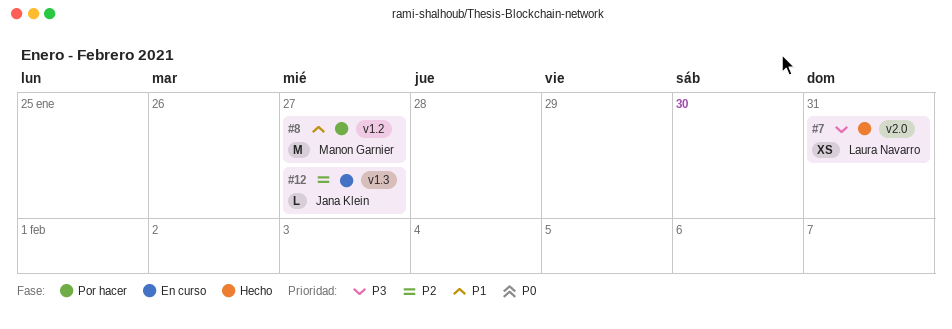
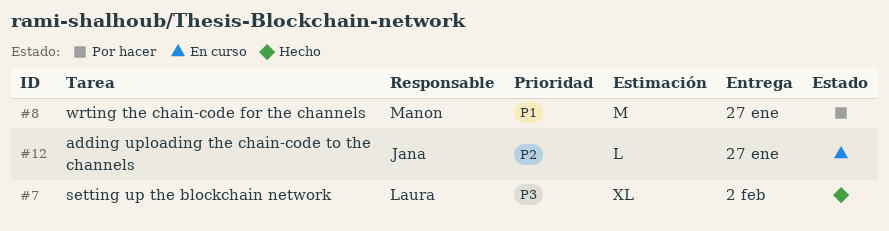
#7, estimate: XS -> XL
#7, due: Jan 31 -> Feb 2

